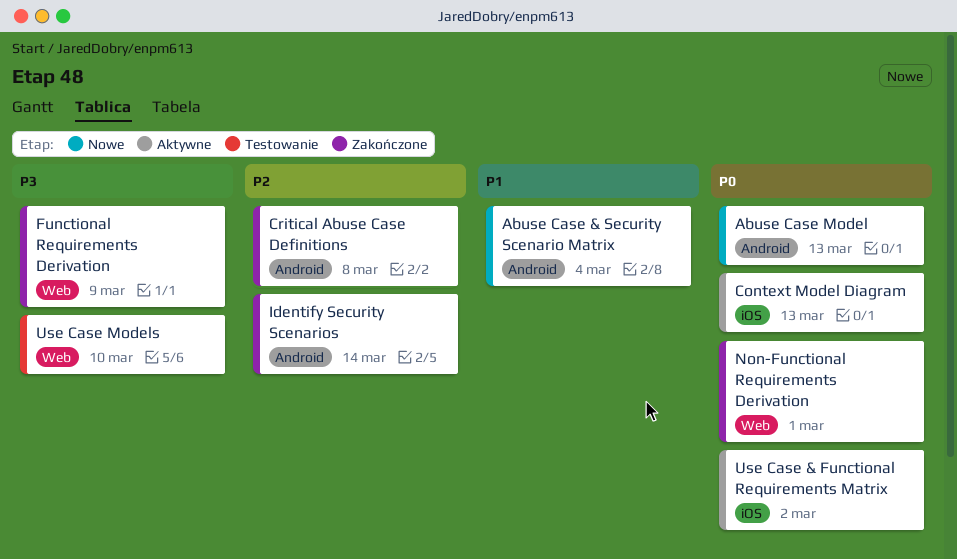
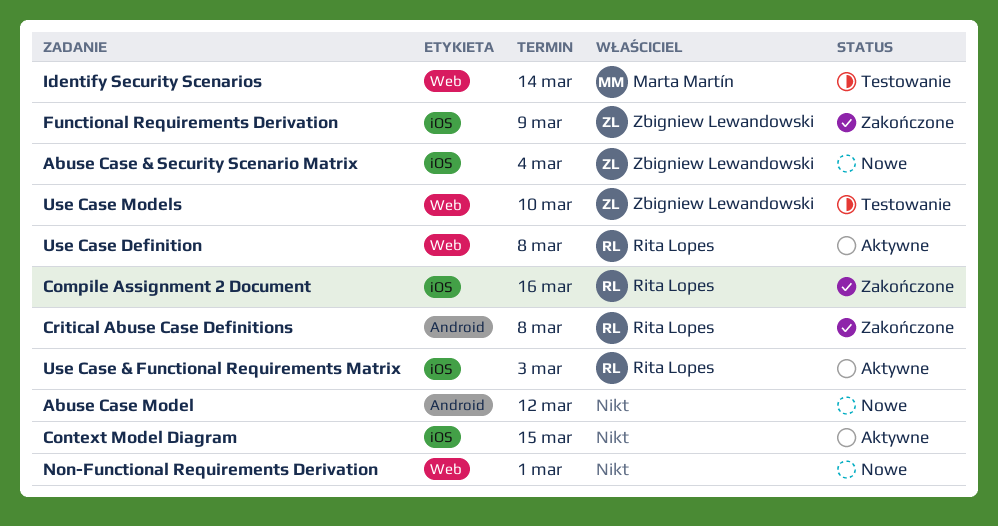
Abuse Case & Security Scenario Matrix, label: Android -> iOS
Abuse Case Model, due: Mar 13 -> Mar 12
Compile Assignment 2 Document: none -> present
Context Model Diagram, due: Mar 13 -> Mar 15
Functional Requirements Derivation, label: Web -> iOS
Identify Security Scenarios, status: Zakończone -> Testowanie
Identify Security Scenarios, label: Android -> Web
Non-Functional Requirements Derivation, status: Zakończone -> Nowe
Use Case & Functional Requirements Matrix, due: Mar 2 -> Mar 3
Use Case Definition: none -> present

